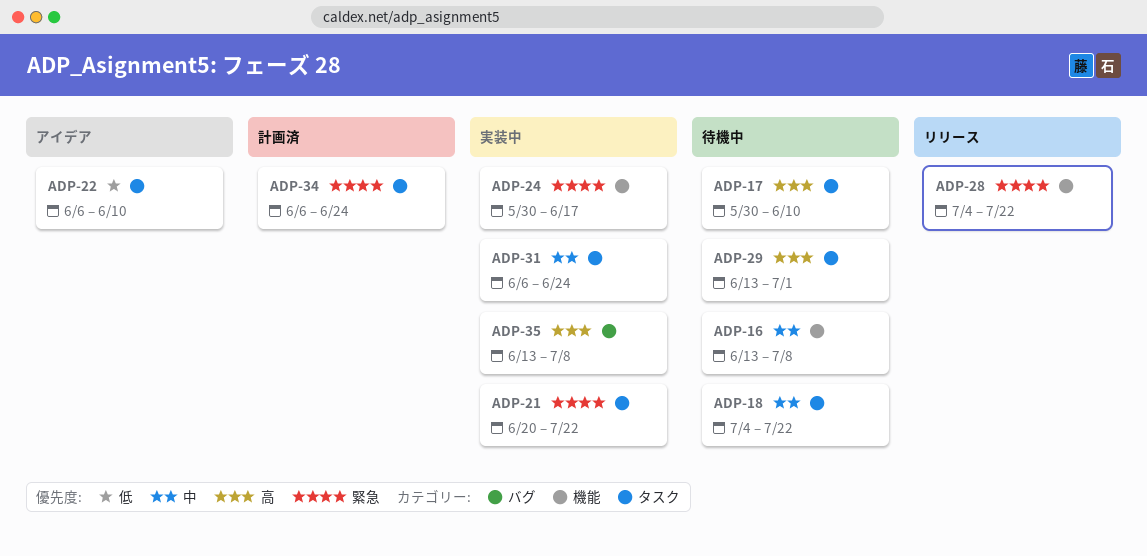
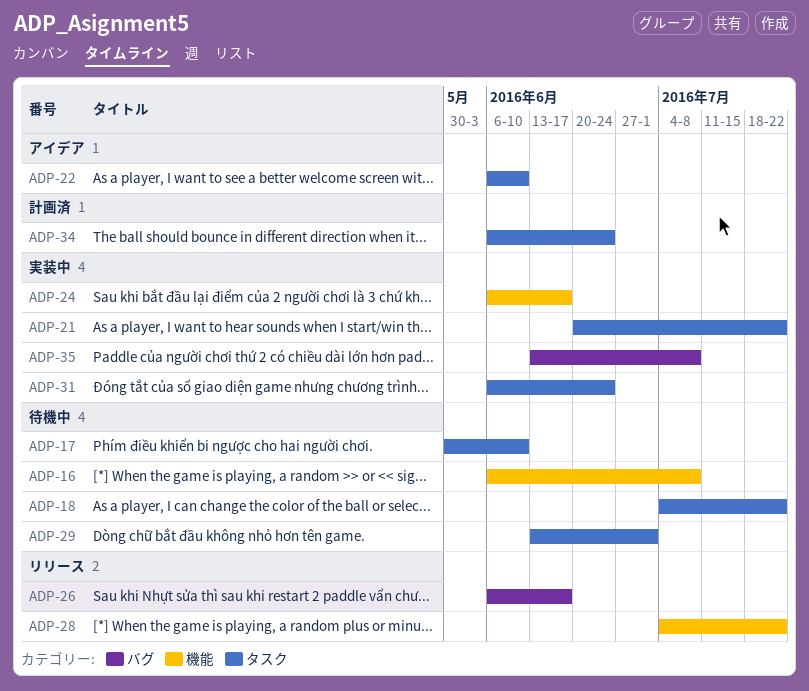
ADP-16, start: Jun 13 -> Jun 6
ADP-24, start: May 30 -> Jun 6
ADP-26: none -> present

